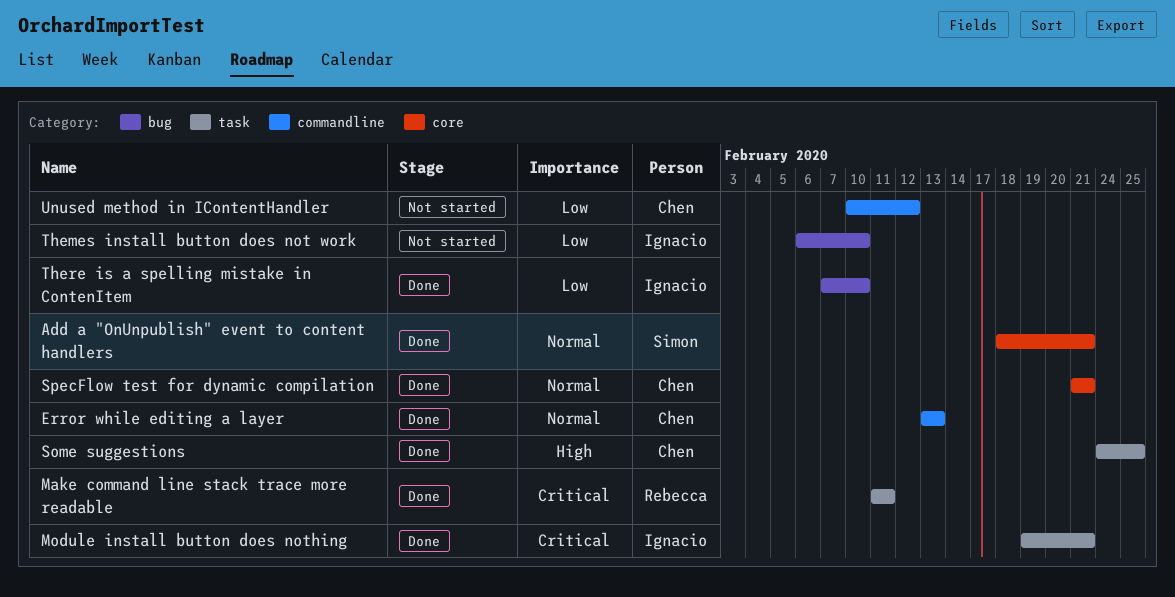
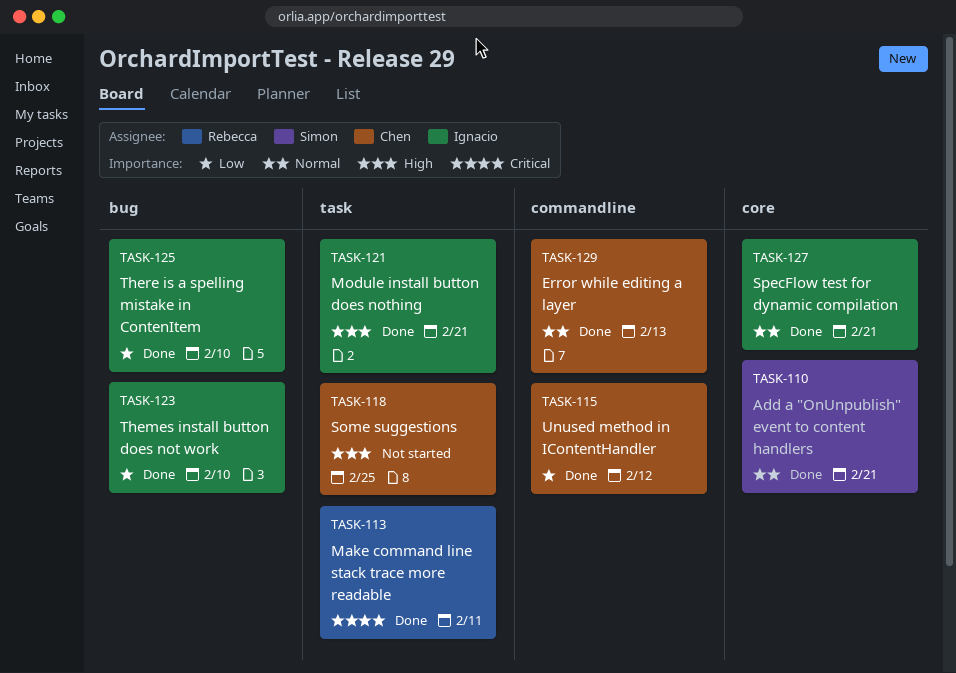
Module install button does nothing, priority: Critical -> High
Some suggestions, status: Done -> Not started
SpecFlow test for dynamic compilation, owner: Chen -> Ignacio
Themes install button does not work, status: Not started -> Done
Unused method in IContentHandler, status: Not started -> Done

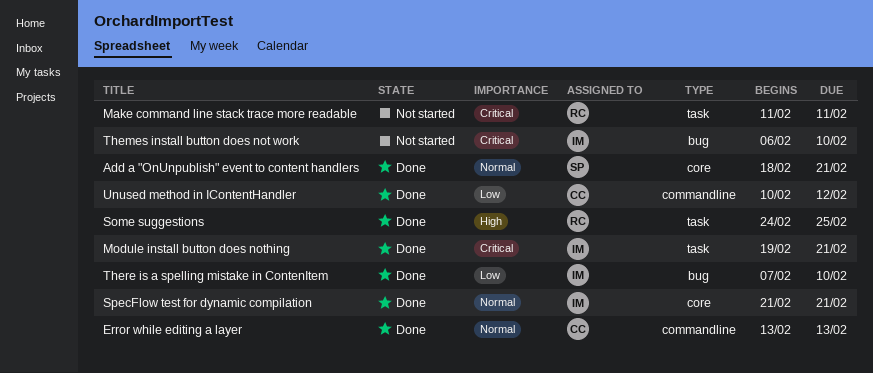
Make command line stack trace more readable, status: Done -> Not started
Module install button does nothing, priority: High -> Critical
Some suggestions, status: Not started -> Done
Some suggestions, owner: Chen -> Rebecca
Themes install button does not work, status: Done -> Not started
Themes install button does not work, priority: Low -> Critical

